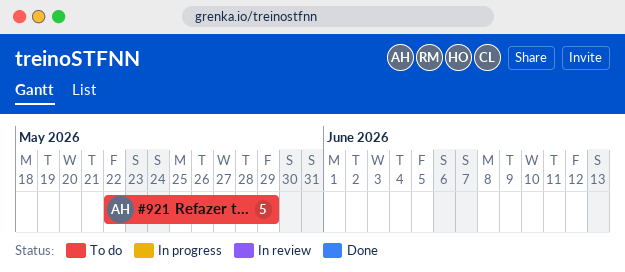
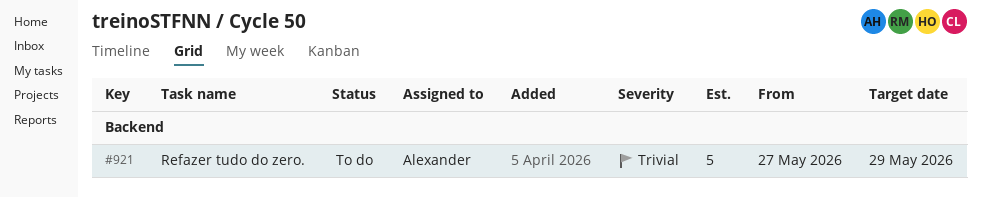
#921, start: May 22 -> May 27

